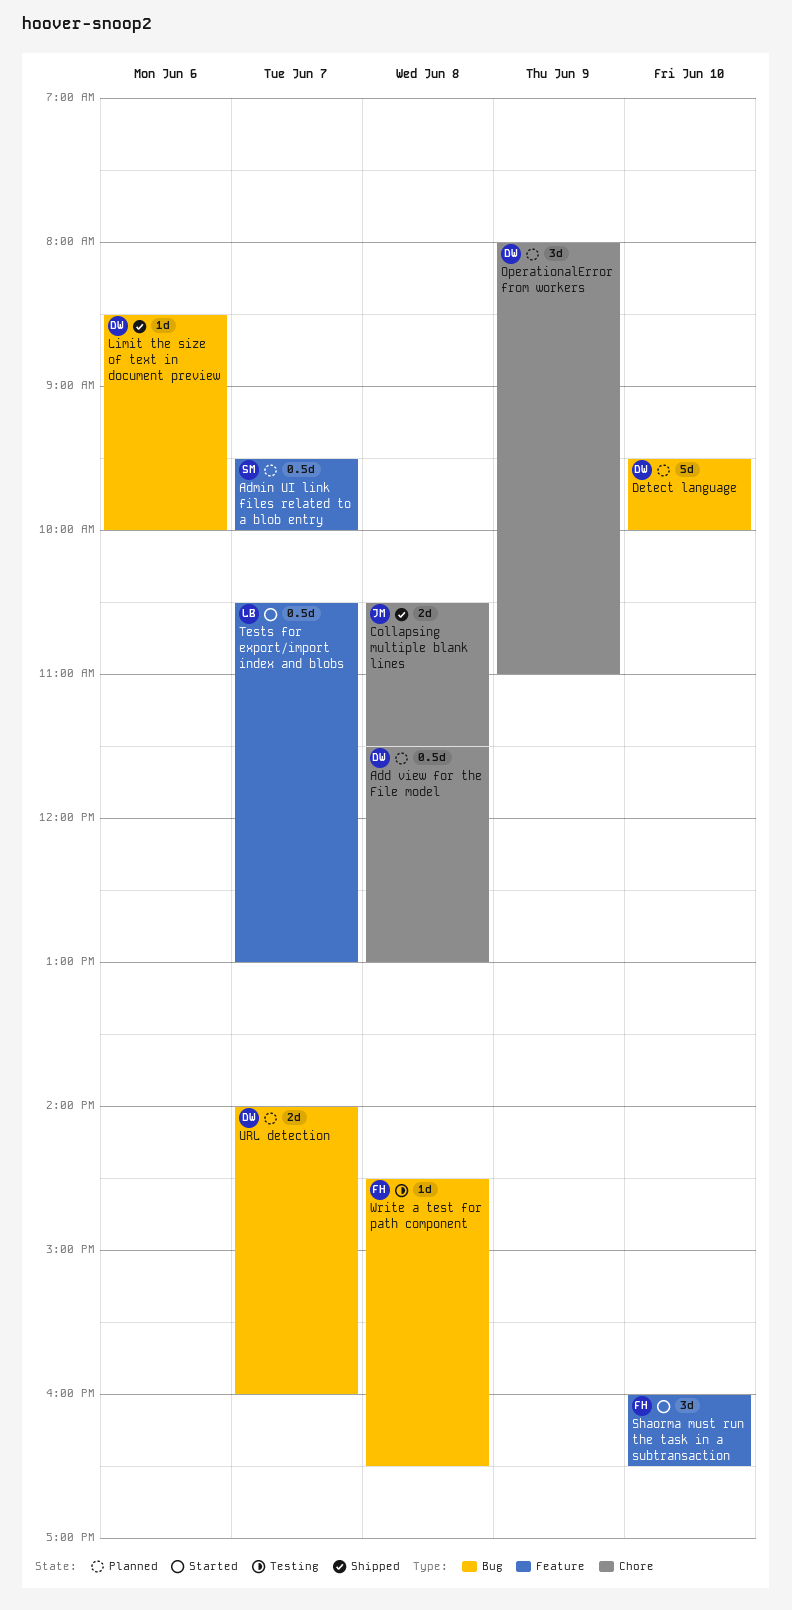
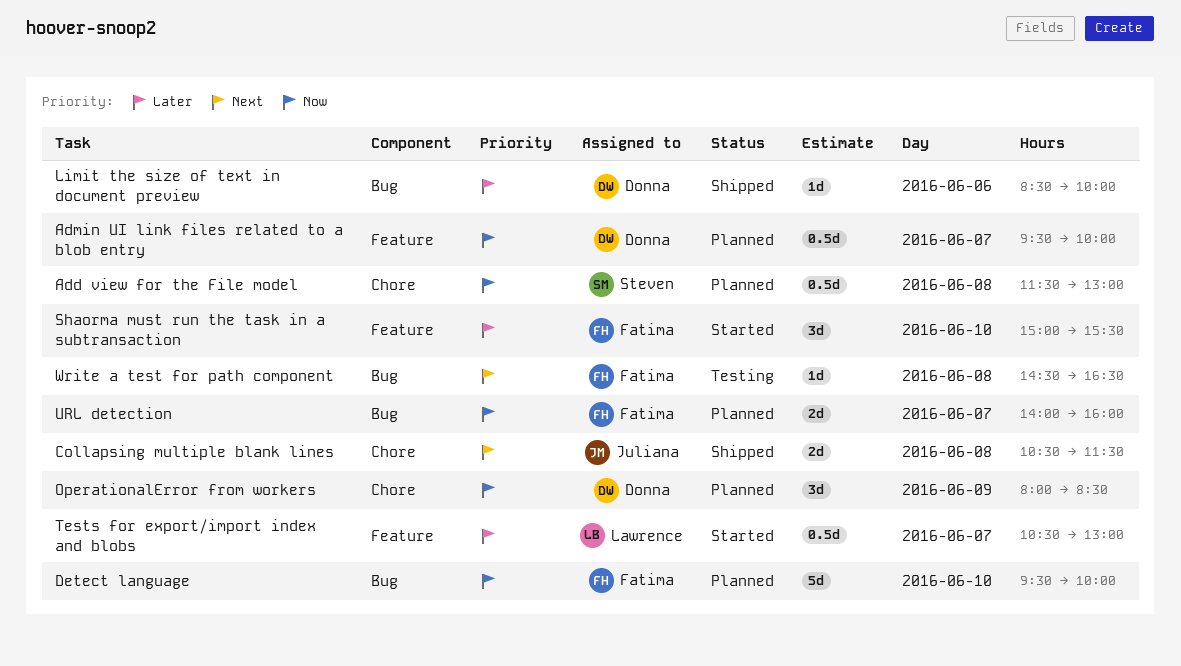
Add view for the File model, owner: Donna -> Steven
Admin UI link files related to a blob entry, owner: Steven -> Donna
Detect language, owner: Donna -> Fatima
OperationalError from workers, ends: 11:00 -> 08:30
Shaorma must run the task in a subtransaction, begins: 16:00 -> 15:00
Shaorma must run the task in a subtransaction, ends: 16:30 -> 15:30
URL detection, owner: Donna -> Fatima

